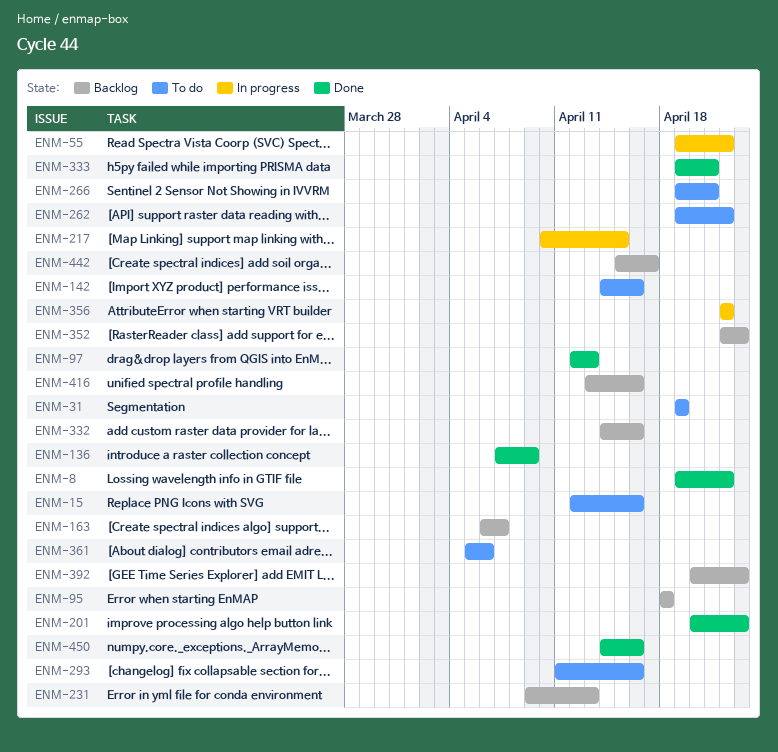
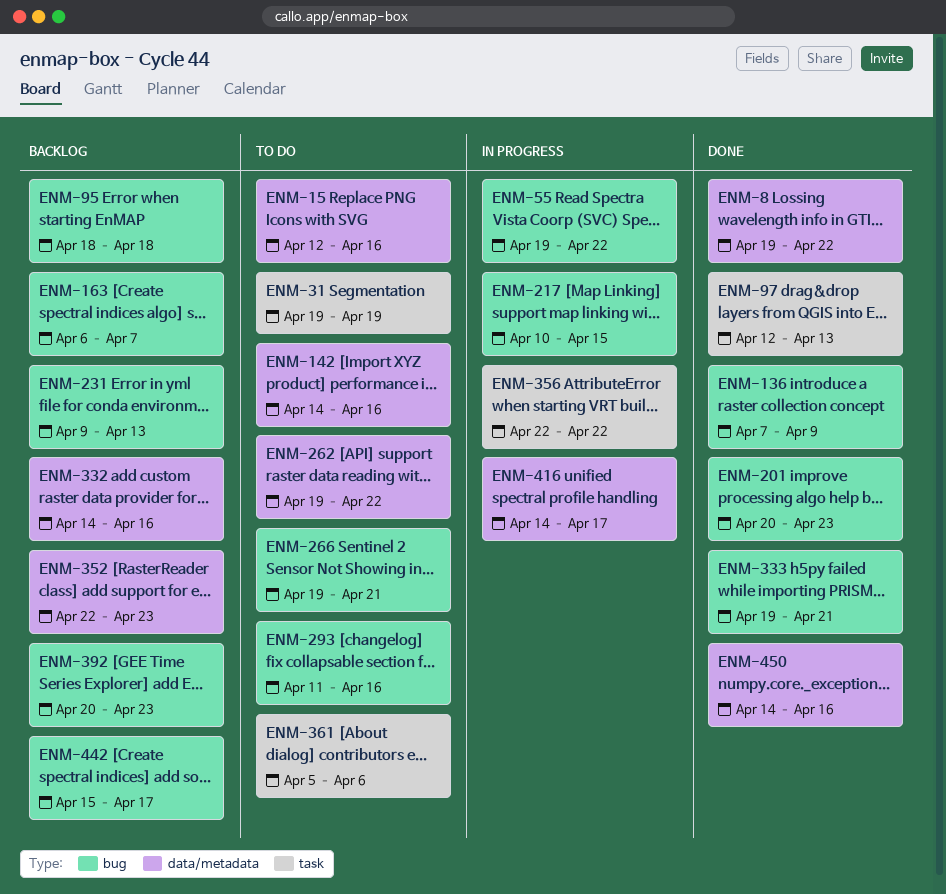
ENM-416, status: Backlog -> In progress
ENM-416, start: Apr 13 -> Apr 14
ENM-416, due: Apr 16 -> Apr 17

